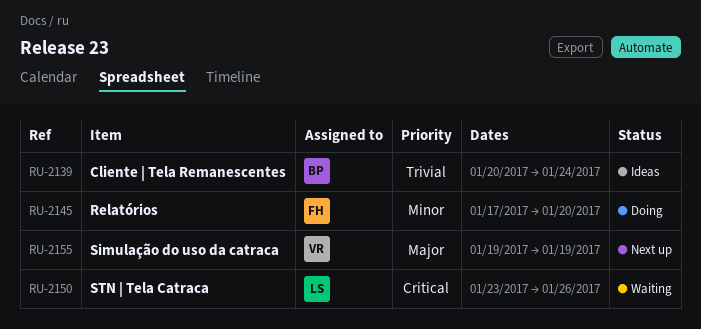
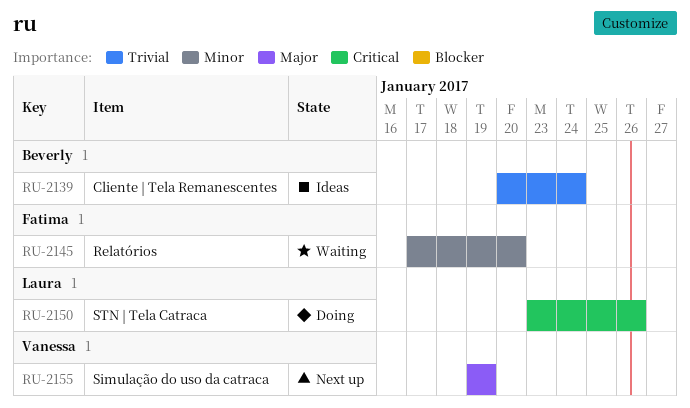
RU-2145, status: Doing -> Waiting
RU-2150, status: Waiting -> Doing

